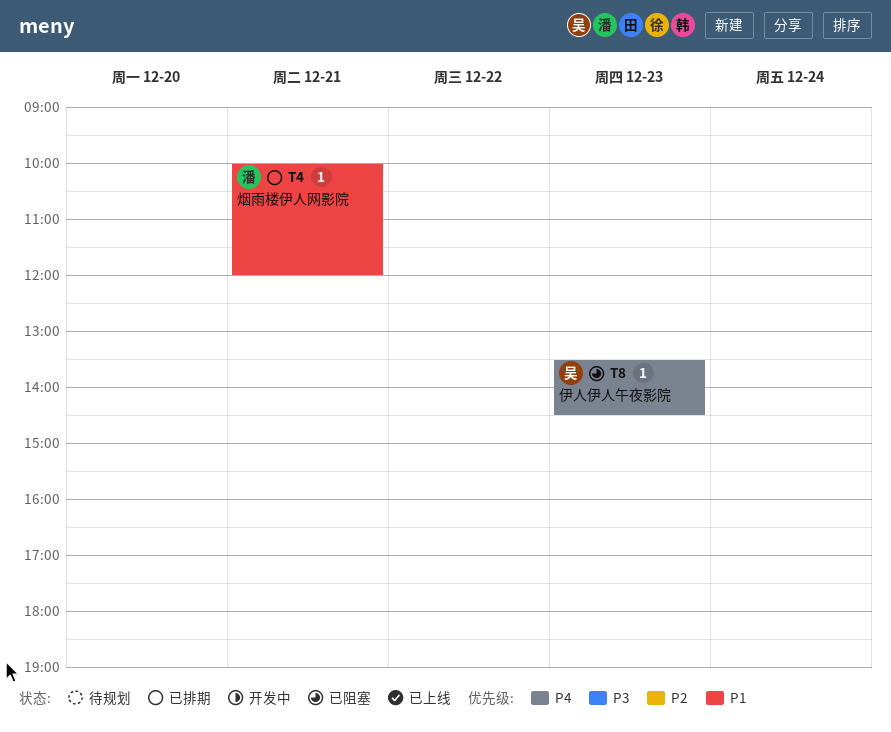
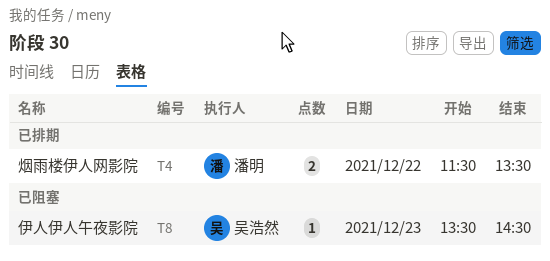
T4, estimate: 1 -> 2
T4, day: Dec 21 -> Dec 22
T4, begins: 10:00 -> 11:30
T4, ends: 12:00 -> 13:30

